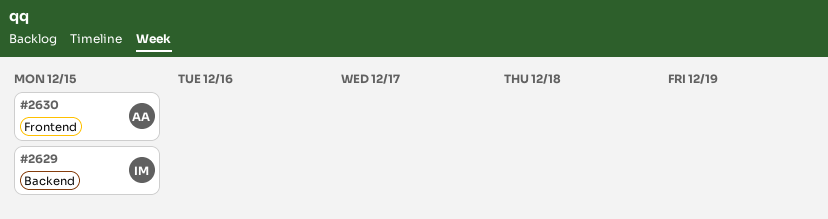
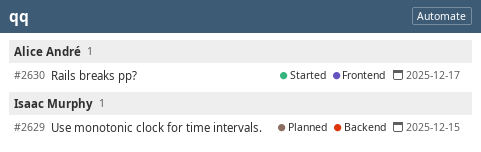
#2630, due: Dec 15 -> Dec 17

